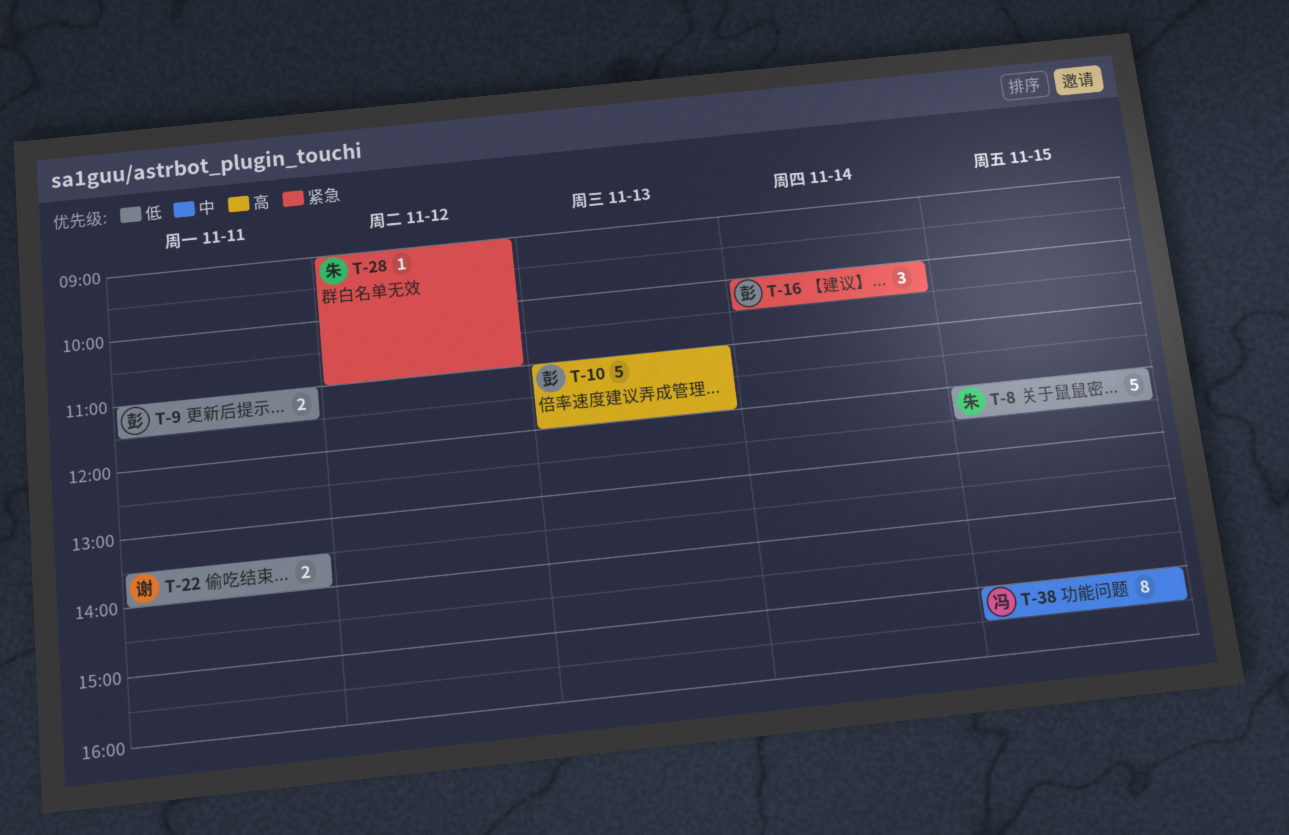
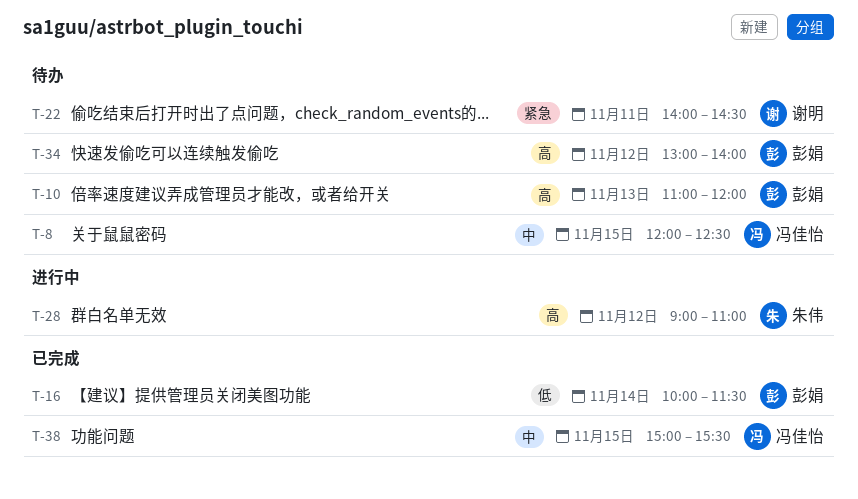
T-8, owner: 朱伟 -> 冯佳怡
T-8, priority: 低 -> 中
T-9: present -> none
T-16, priority: 紧急 -> 低
T-16, ends: 10:30 -> 11:30
T-22, priority: 低 -> 紧急
T-22, begins: 13:30 -> 14:00
T-22, ends: 14:00 -> 14:30
T-28, priority: 紧急 -> 高
T-34: none -> present

